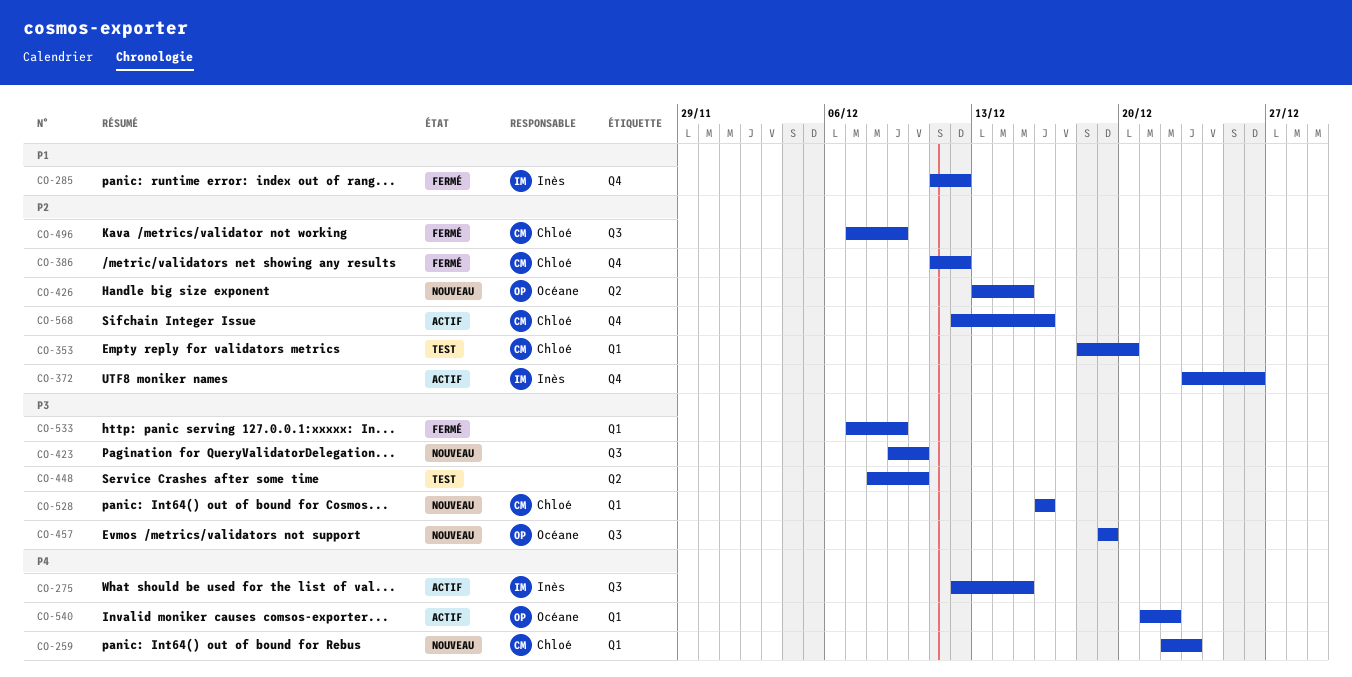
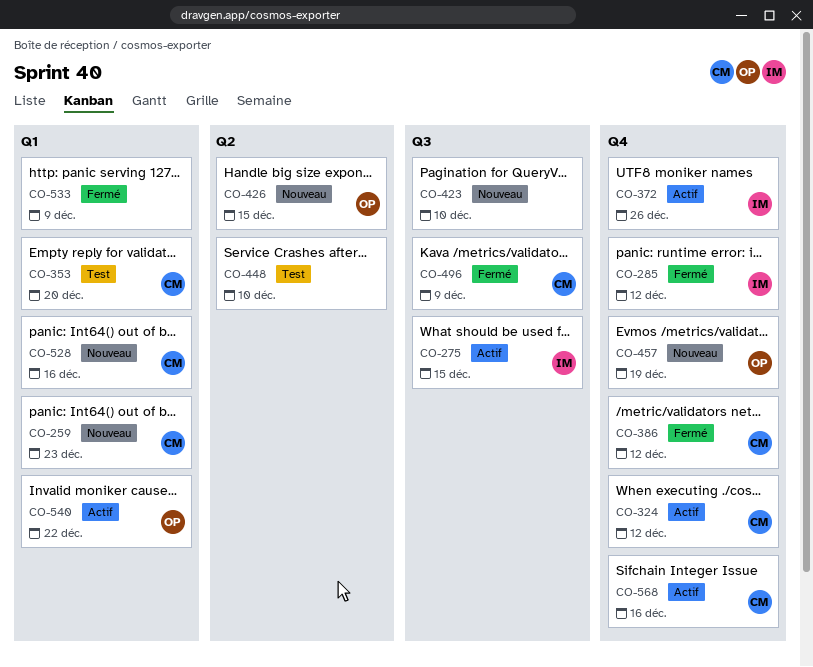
CO-324: none -> present
CO-457, label: Q3 -> Q4

